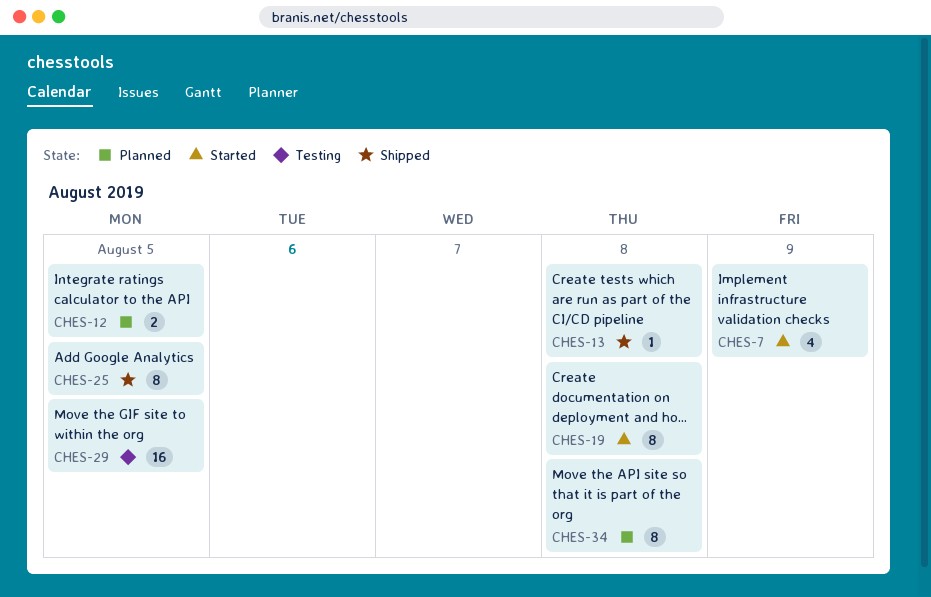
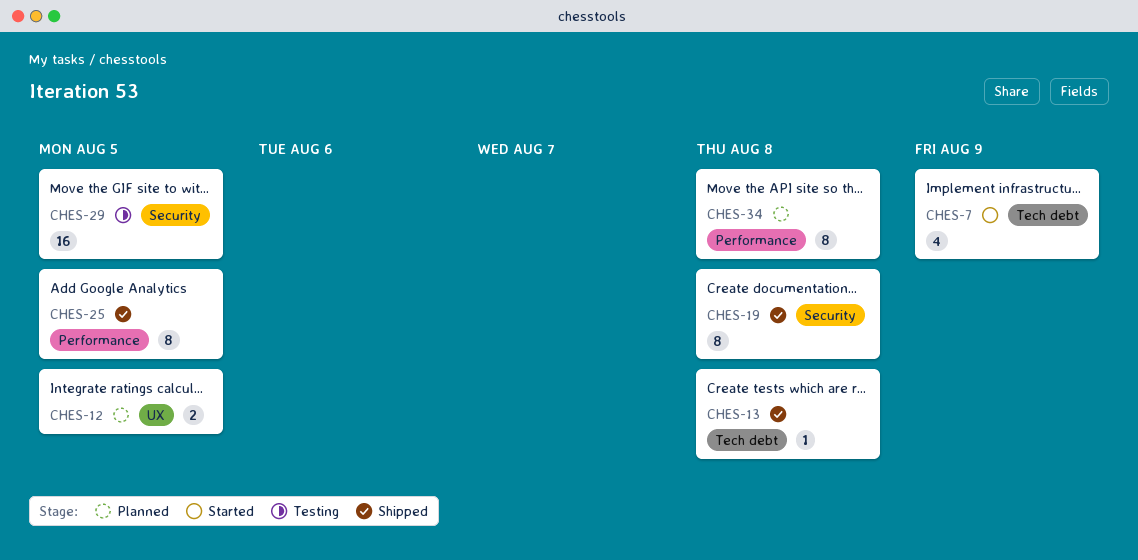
CHES-19, status: Started -> Shipped

